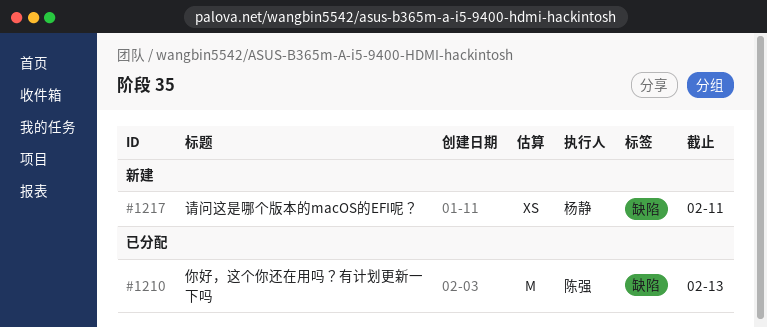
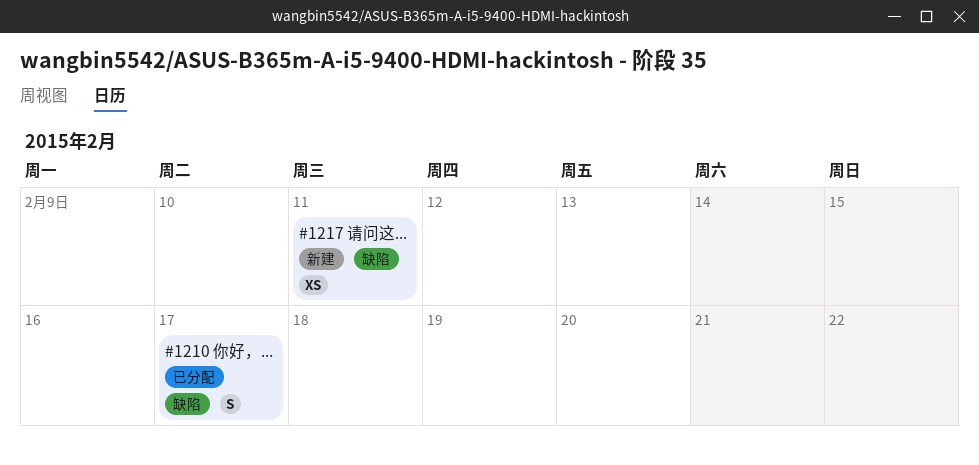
#1210, estimate: M -> S
#1210, due: Feb 13 -> Feb 17

